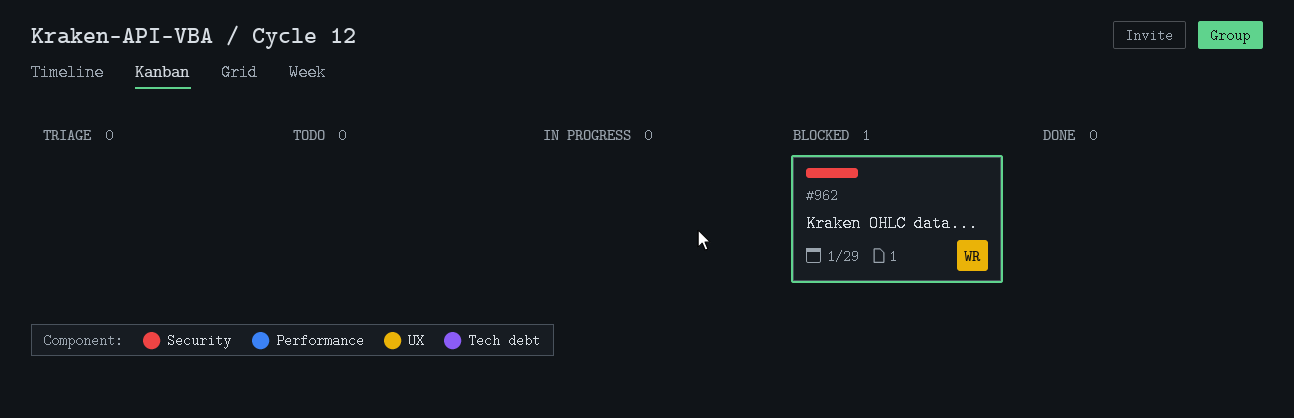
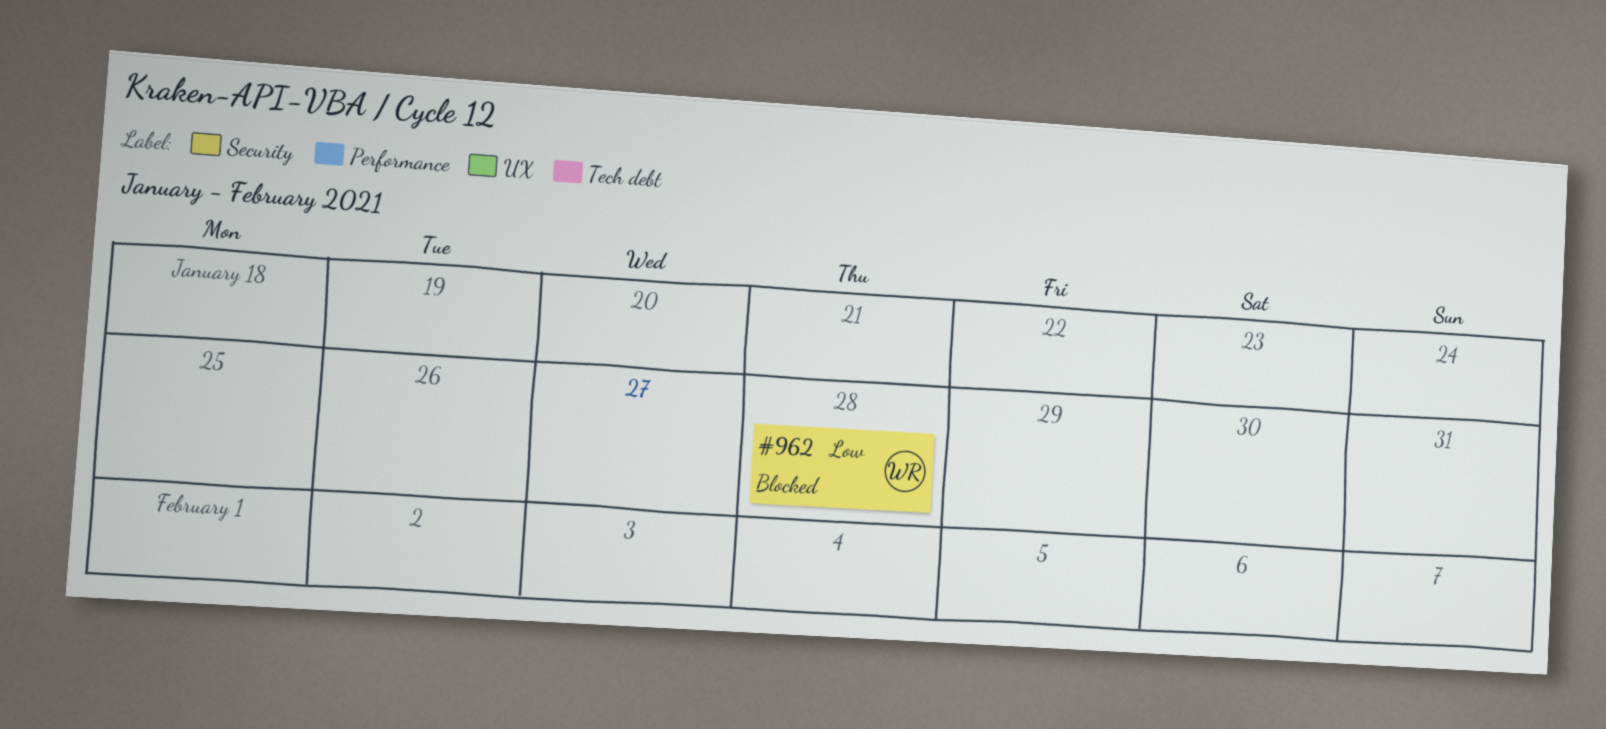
#962, due: Jan 29 -> Jan 28

